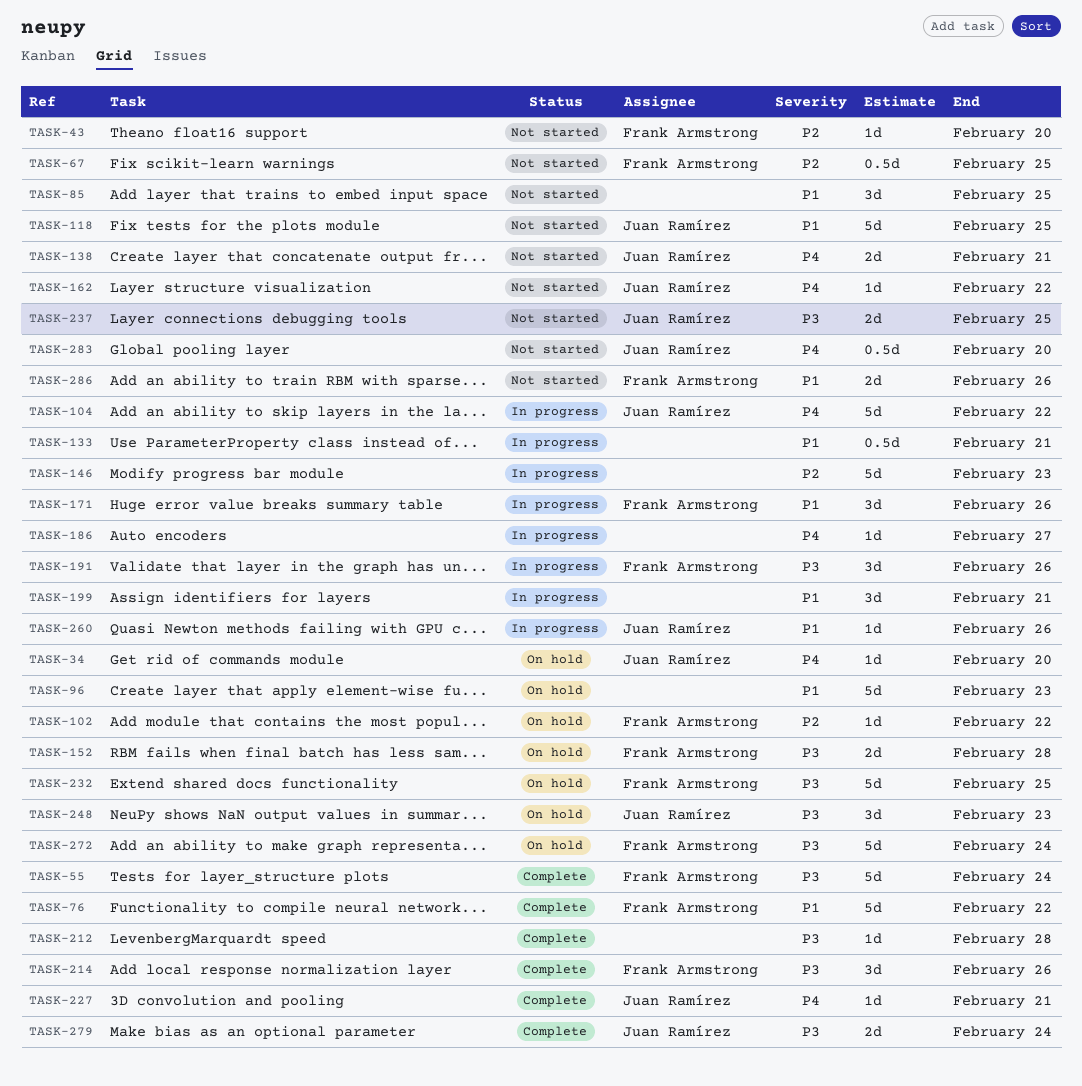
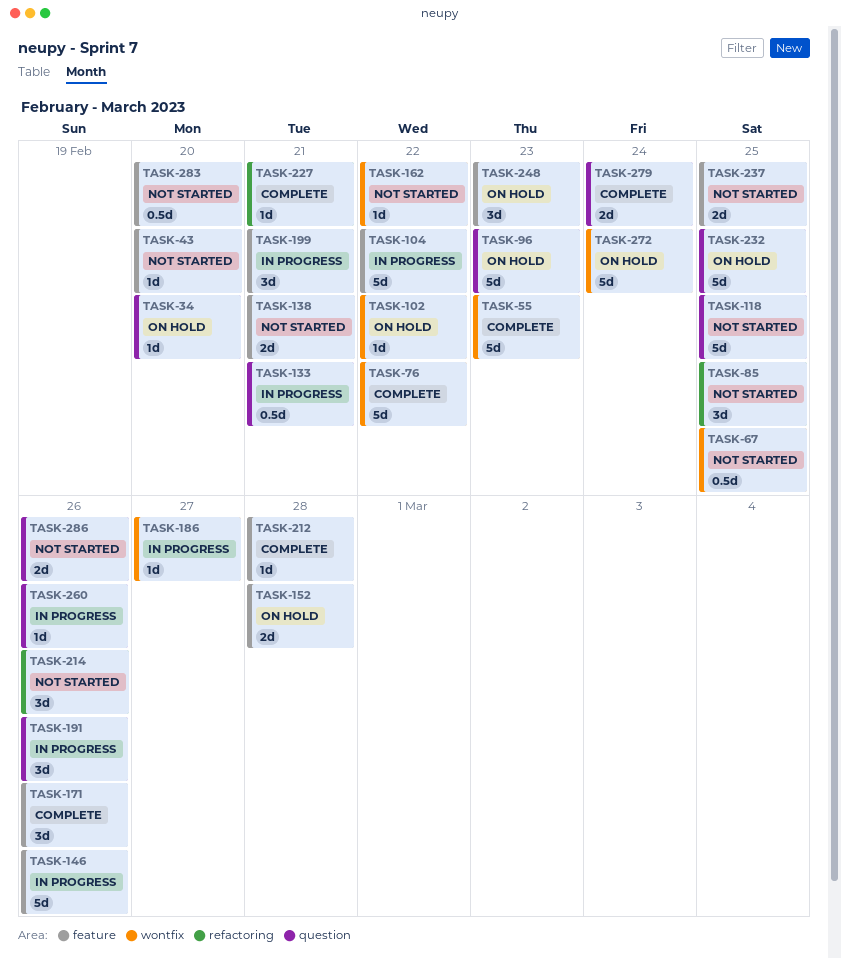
TASK-55, due: Feb 24 -> Feb 23
TASK-146, due: Feb 23 -> Feb 26
TASK-171, status: In progress -> Complete
TASK-214, status: Complete -> Not started

